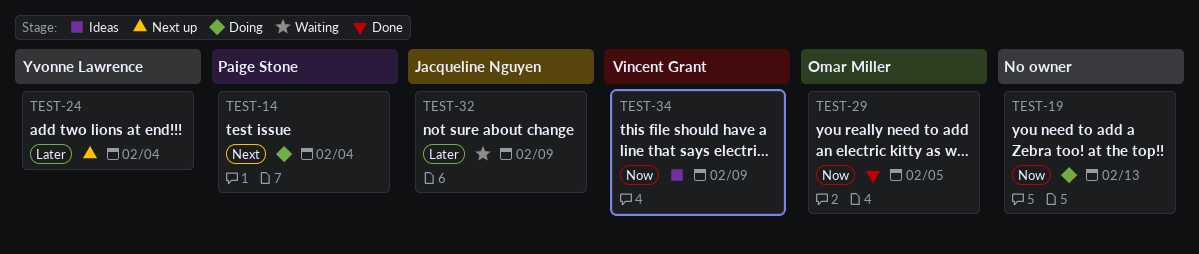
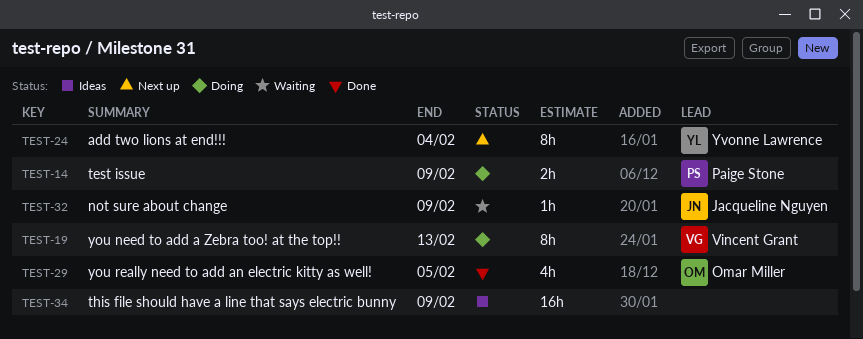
TEST-14, due: Feb 4 -> Feb 9
TEST-19, owner: none -> Vincent Grant
TEST-34, owner: Vincent Grant -> none

